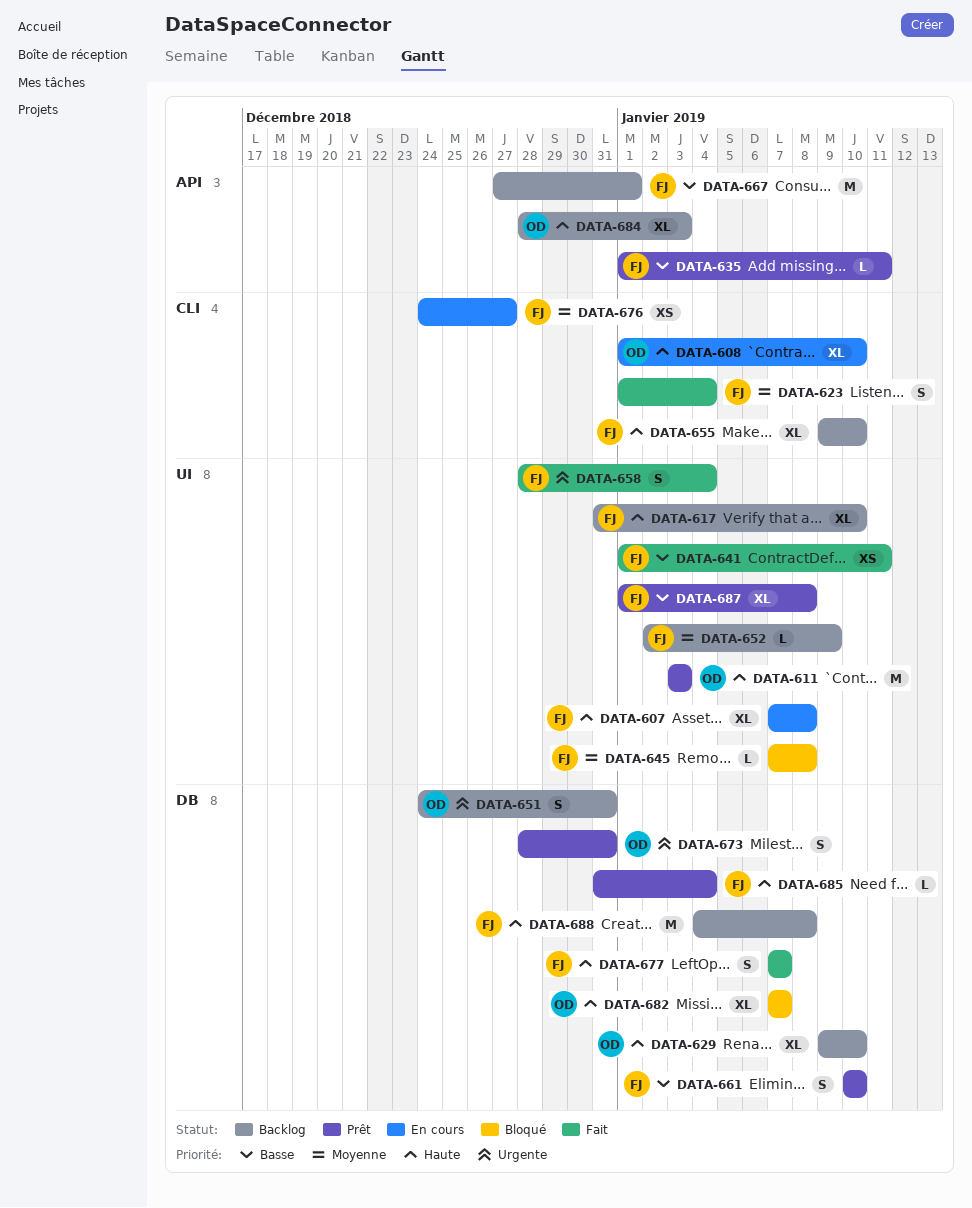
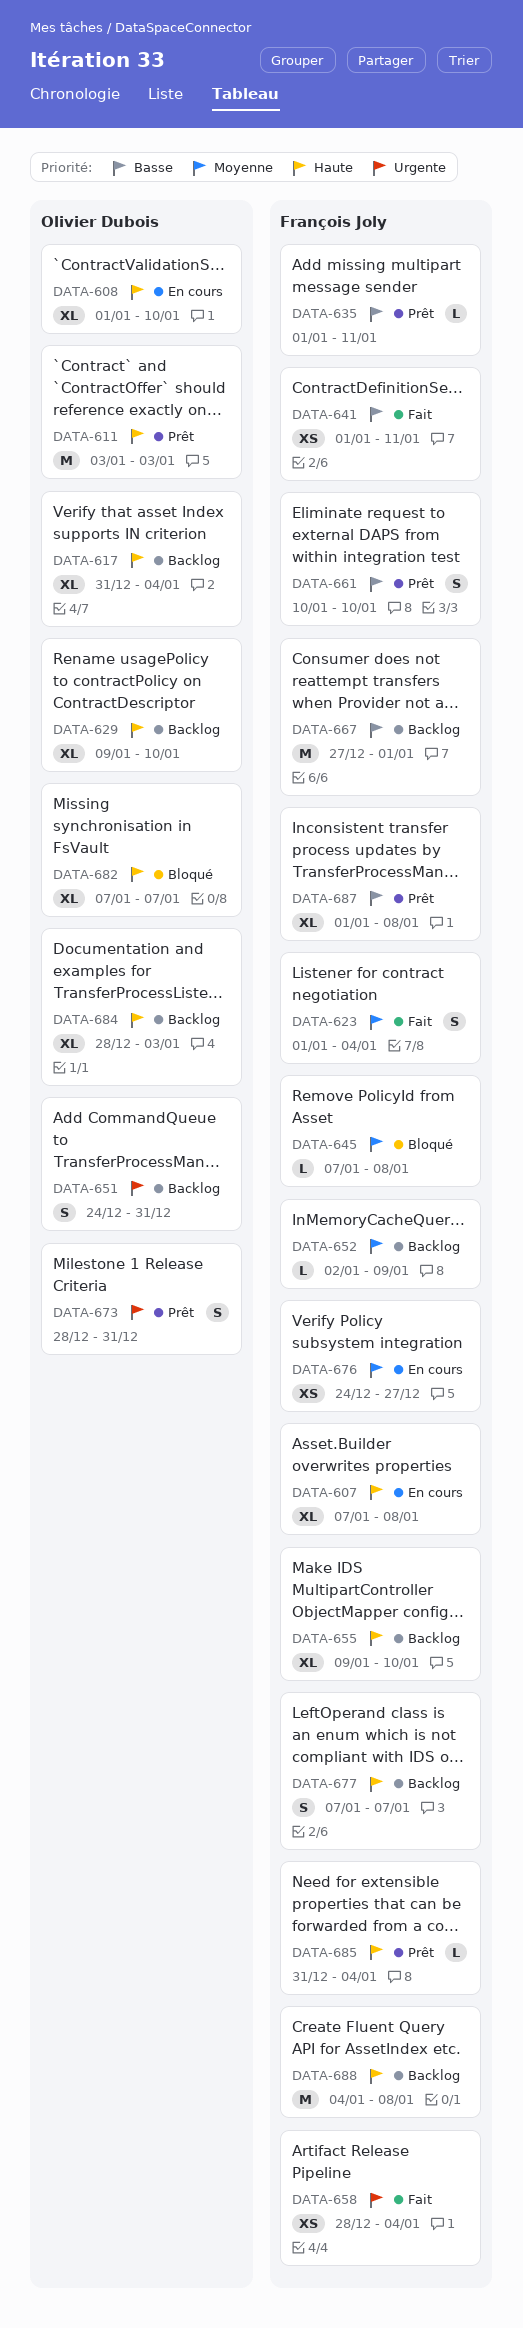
DATA-617, owner: François Joly -> Olivier Dubois
DATA-617, due: Jan 10 -> Jan 4
DATA-658, estimate: S -> XS
DATA-677, status: Fait -> Backlog

